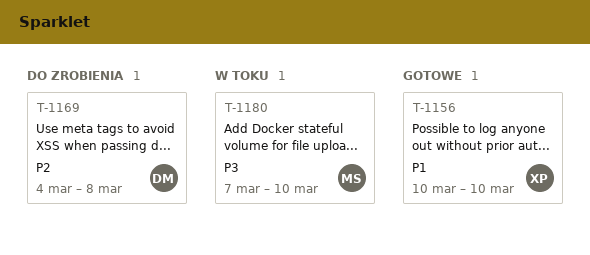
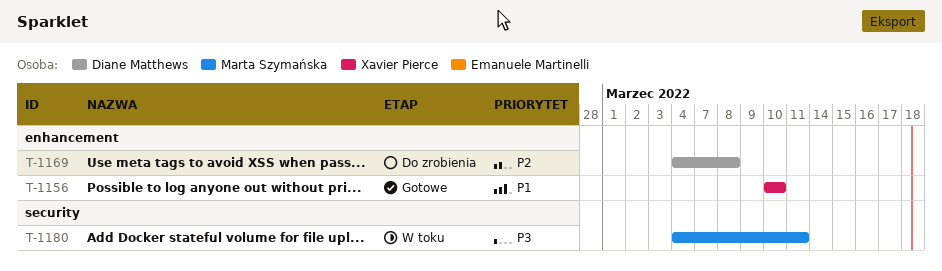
T-1180, start: Mar 7 -> Mar 4
T-1180, due: Mar 10 -> Mar 11

